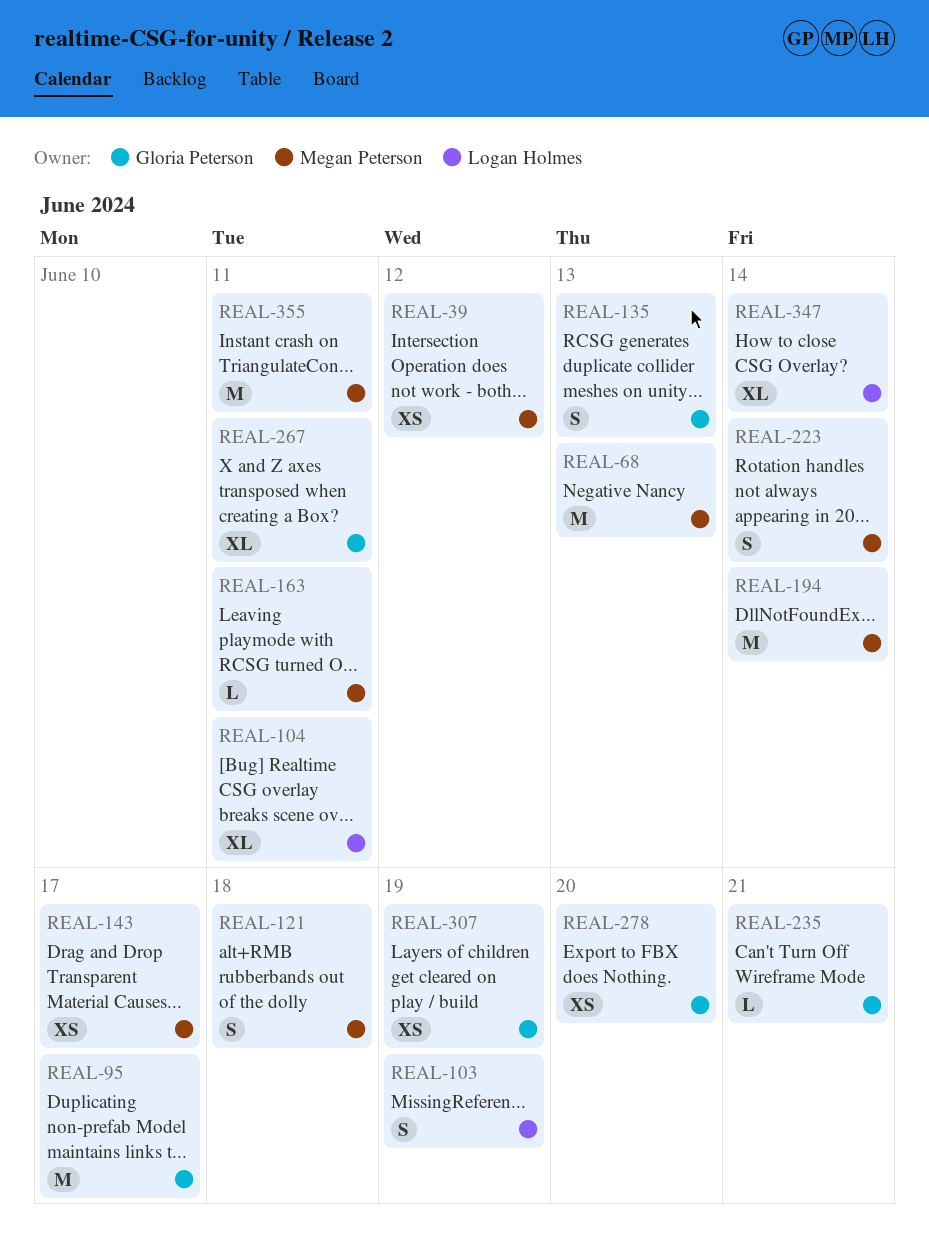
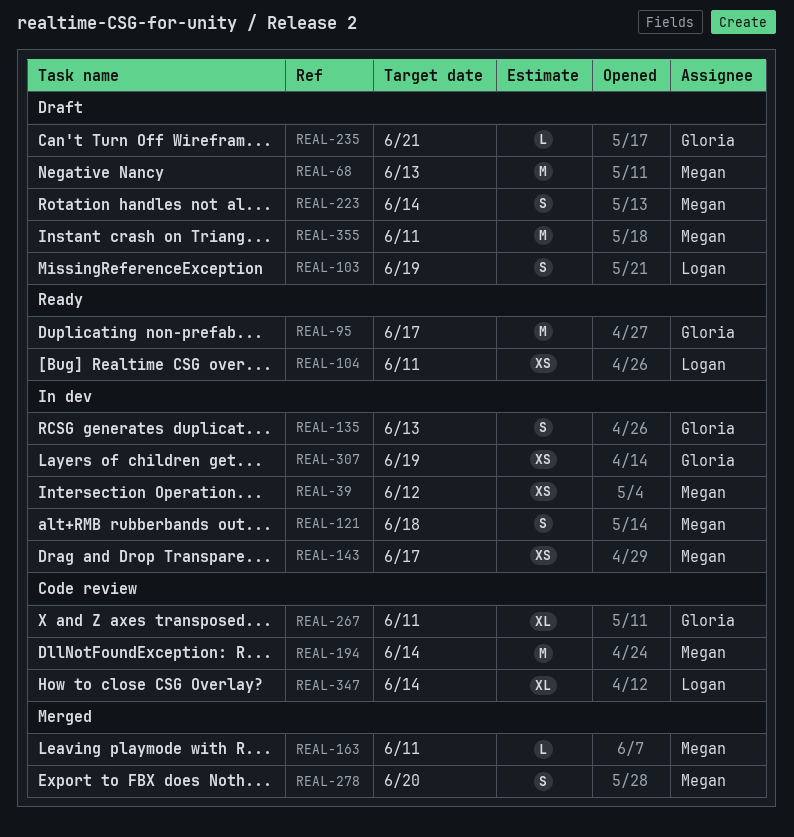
REAL-104, estimate: XL -> XS
REAL-278, owner: Gloria Peterson -> Megan Peterson
REAL-278, estimate: XS -> S

